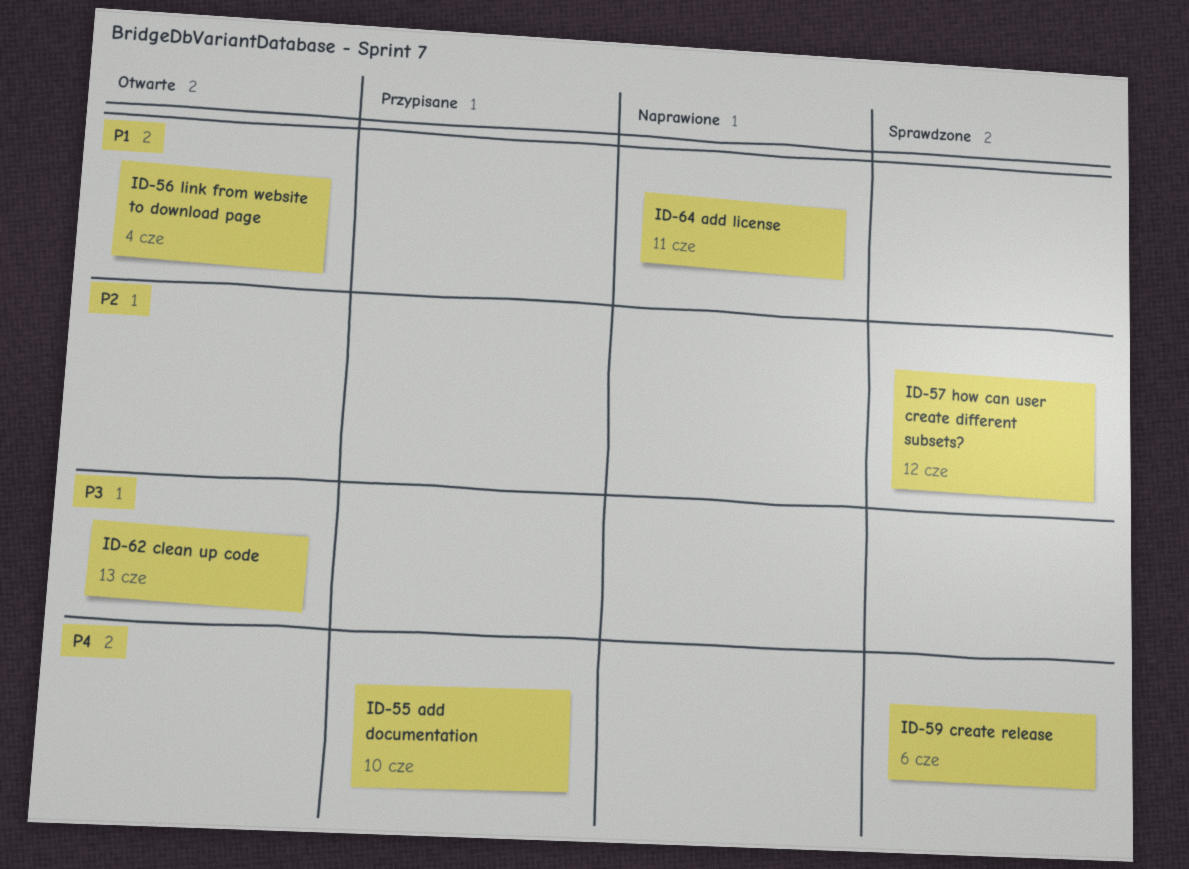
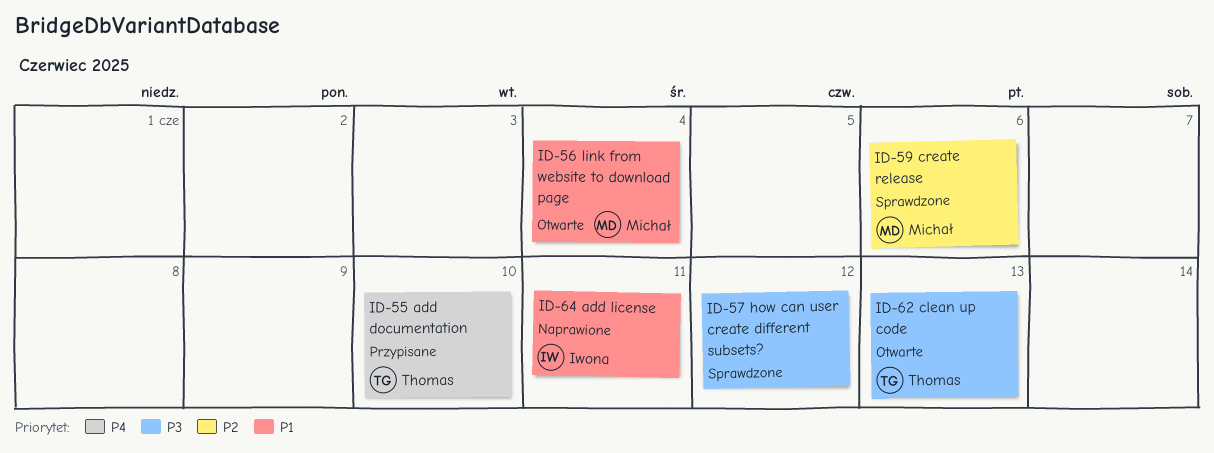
ID-57, priority: P2 -> P3
ID-59, priority: P4 -> P2

